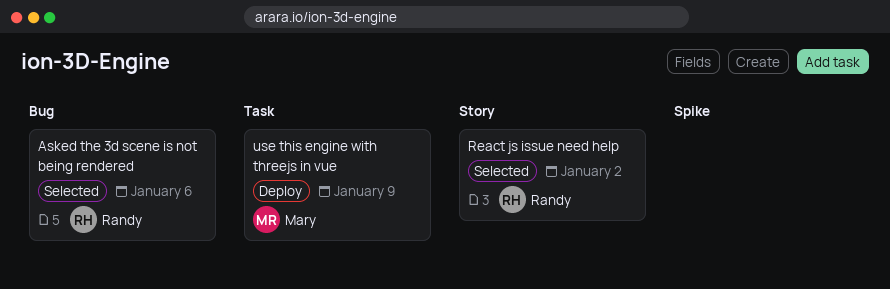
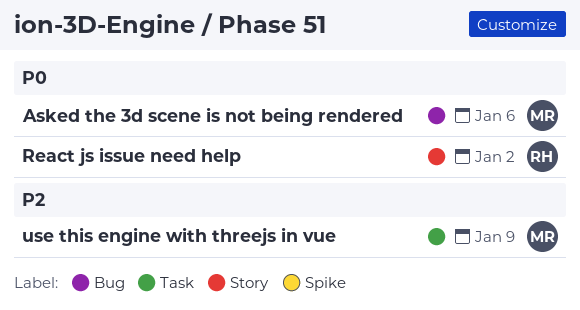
Asked the 3d scene is not being rendered, owner: Randy -> Mary

